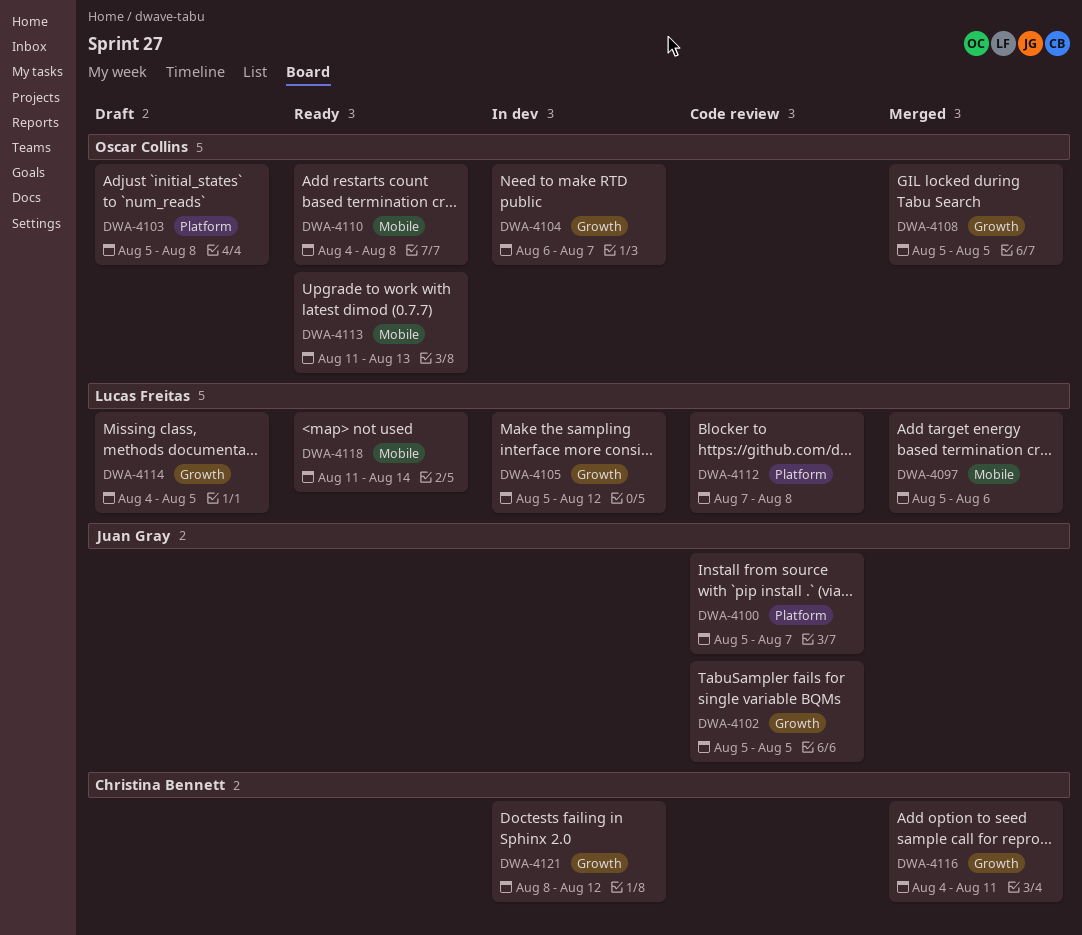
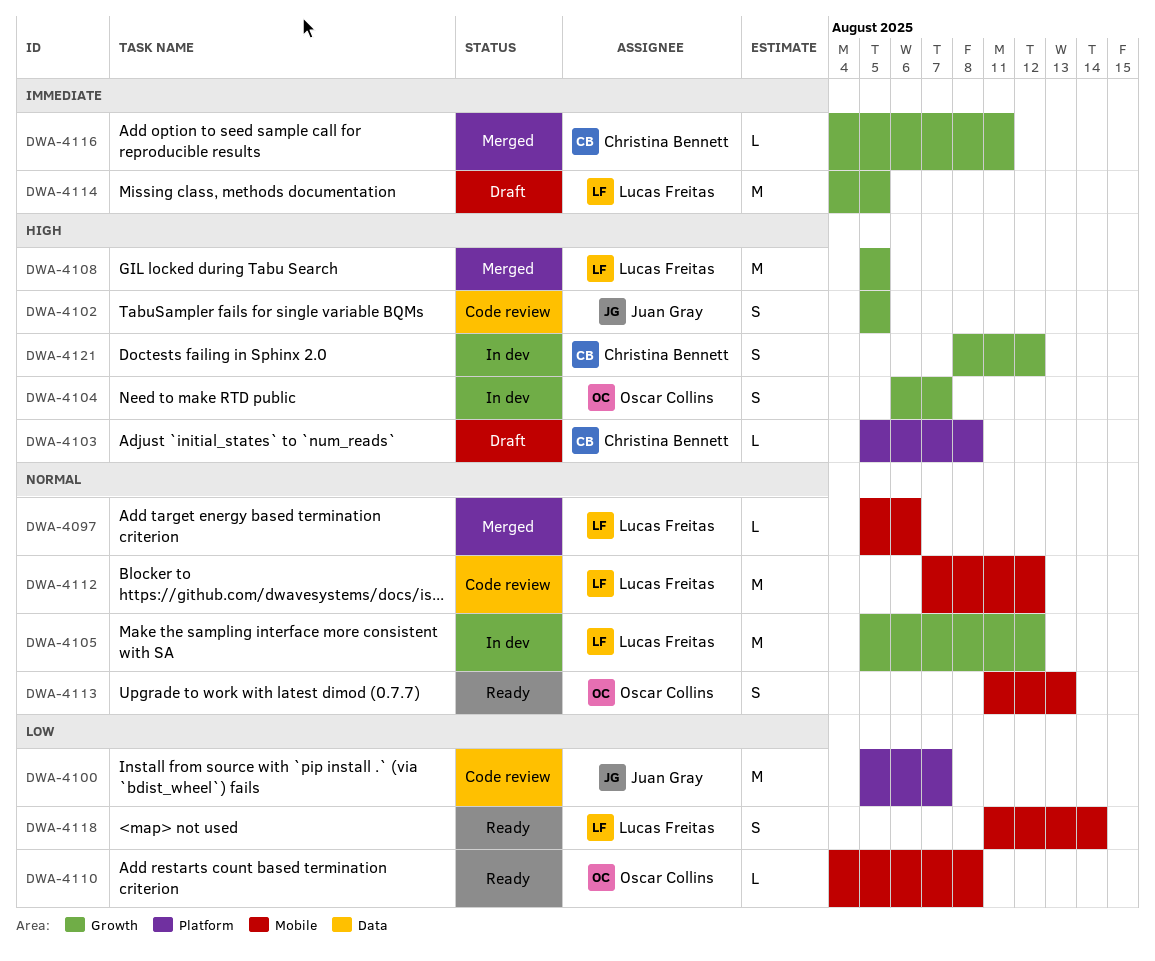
DWA-4103, owner: Oscar Collins -> Christina Bennett
DWA-4108, owner: Oscar Collins -> Lucas Freitas
DWA-4112, label: Platform -> Mobile
DWA-4112, due: Aug 8 -> Aug 12

